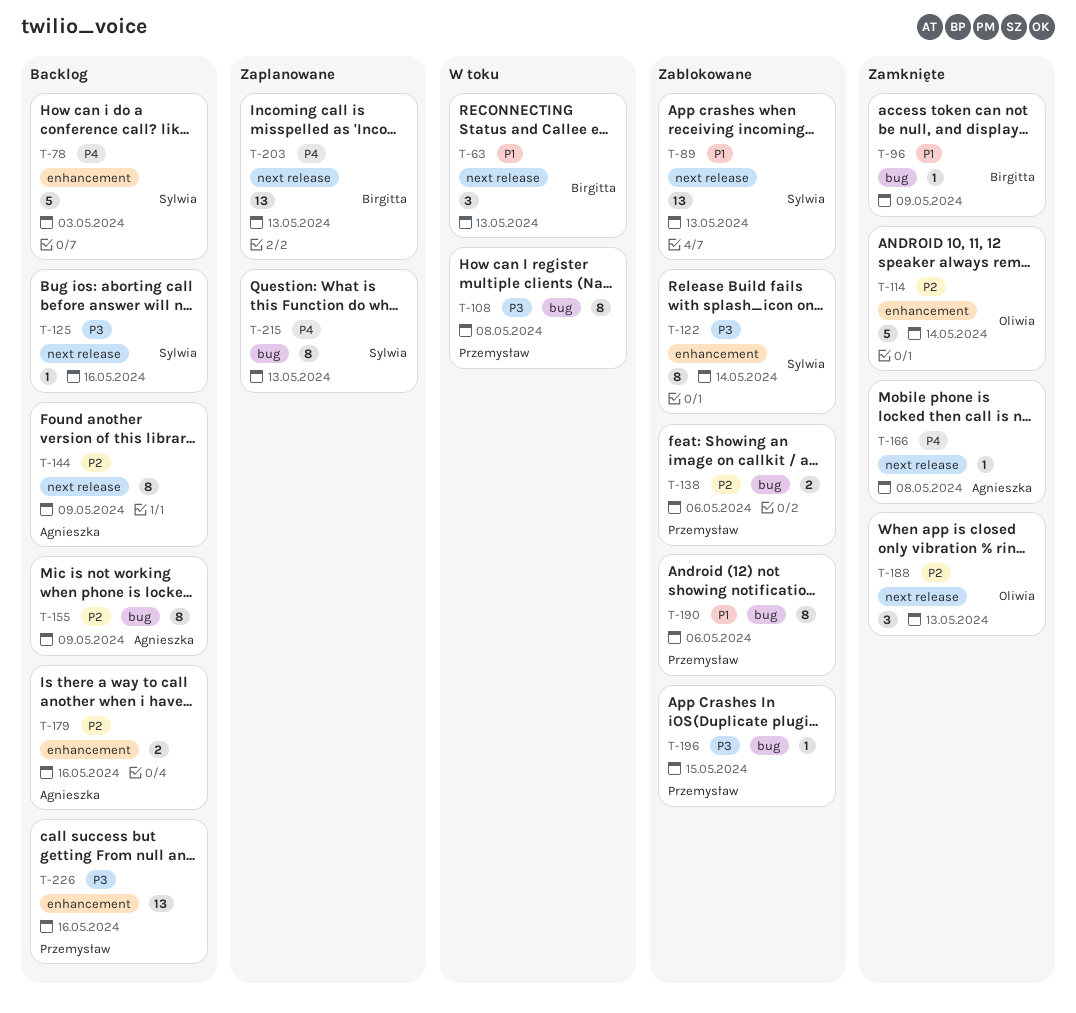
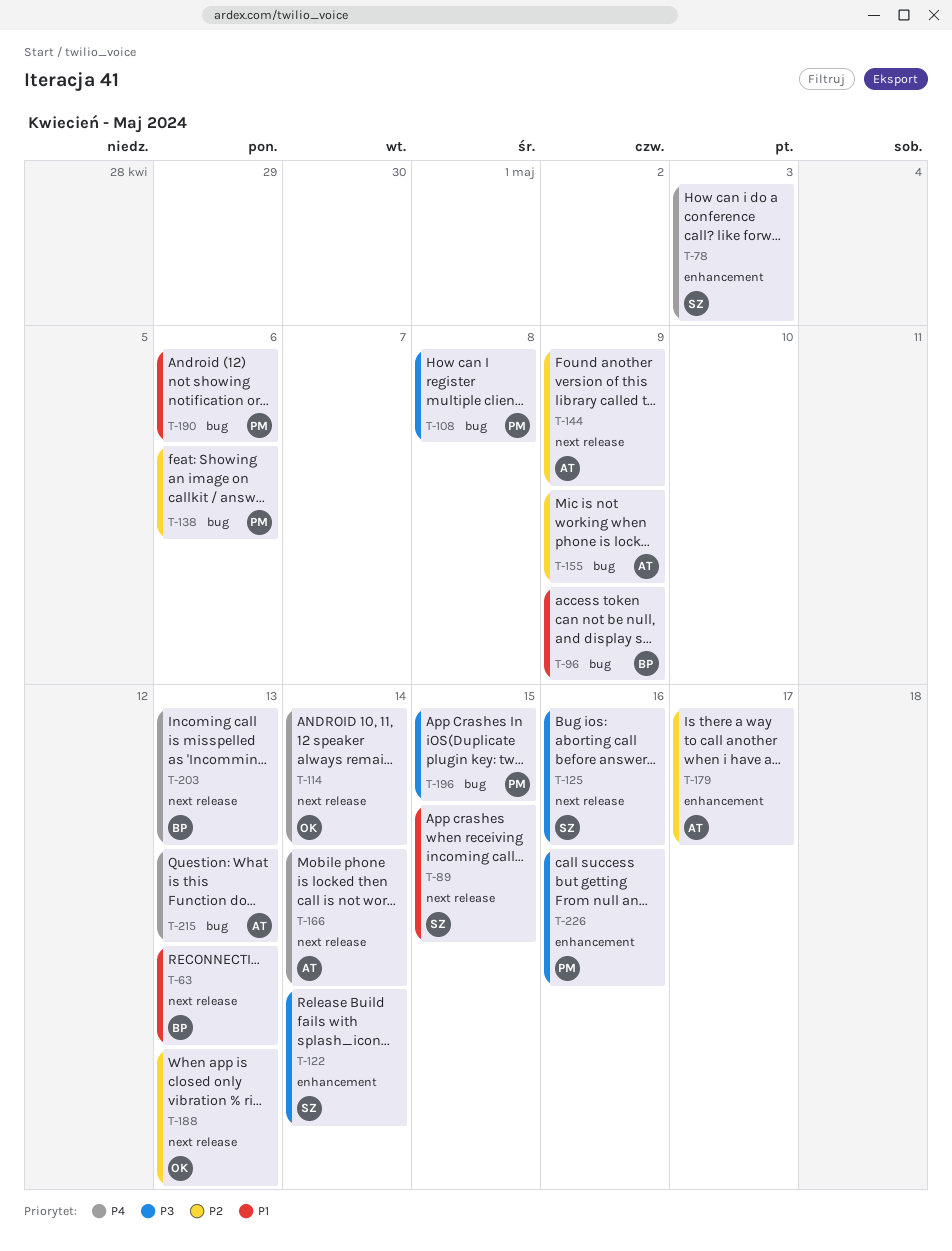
T-89, due: May 13 -> May 15
T-114, priority: P2 -> P4
T-114, label: enhancement -> next release
T-166, due: May 8 -> May 14
T-179, due: May 16 -> May 17
T-215, owner: Sylwia -> Agnieszka

